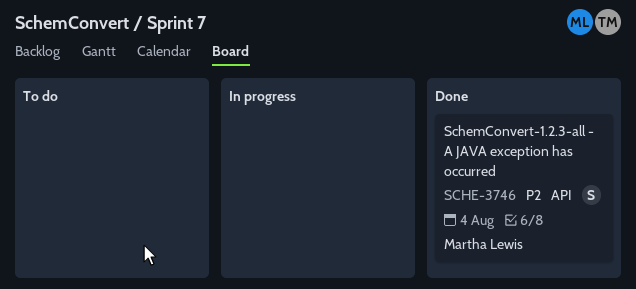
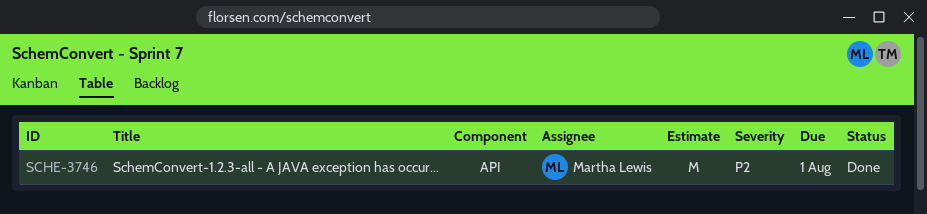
SCHE-3746, estimate: S -> M
SCHE-3746, due: Aug 4 -> Aug 1

